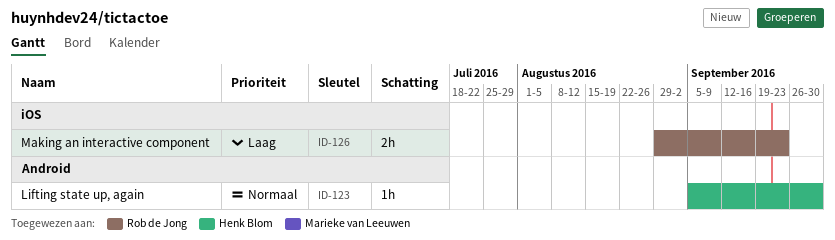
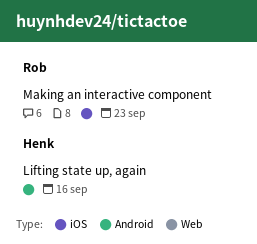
Lifting state up, again, due: Sep 30 -> Sep 16

